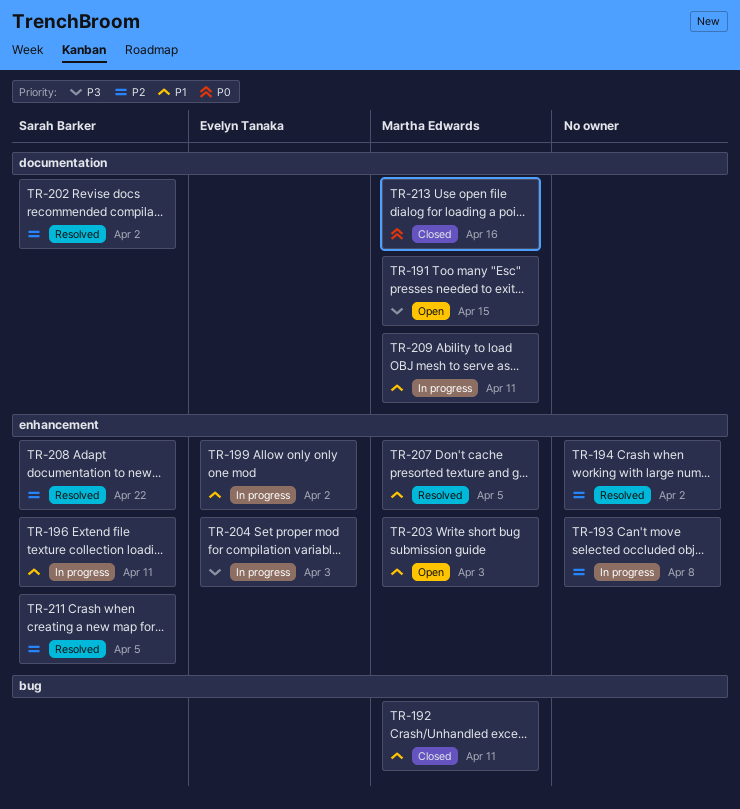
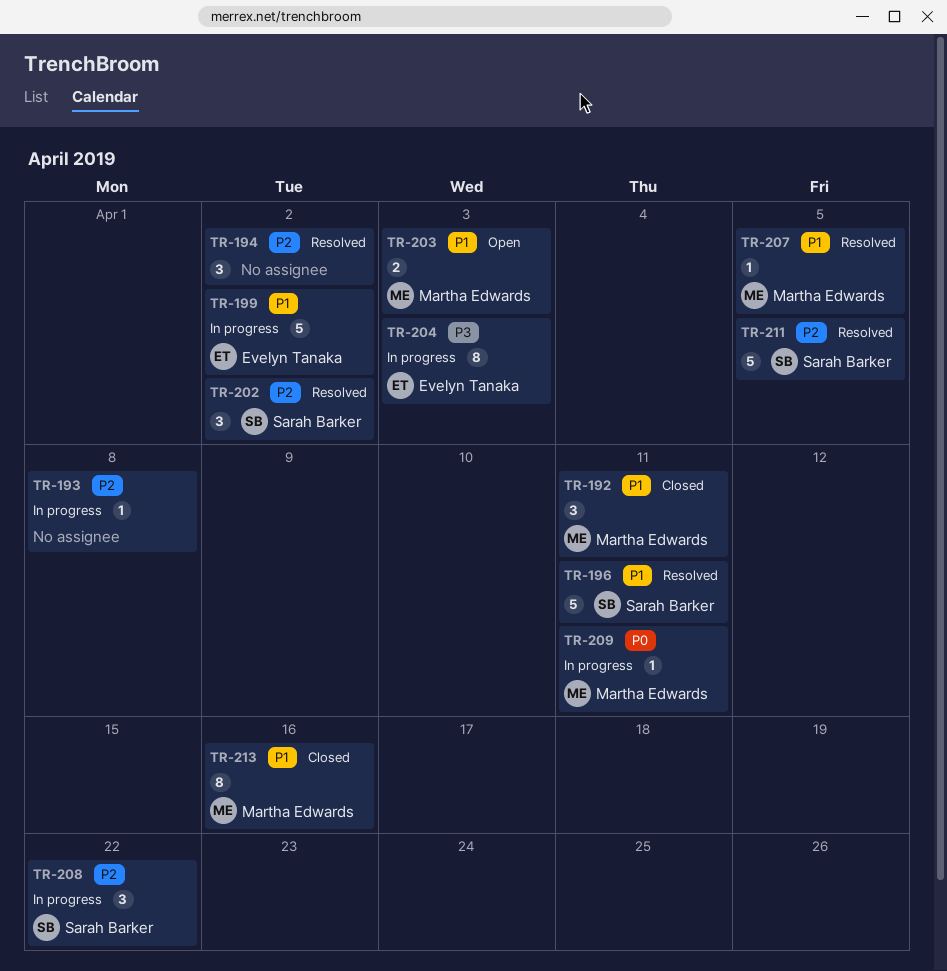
TR-191: present -> none
TR-196, status: In progress -> Resolved
TR-208, status: Resolved -> In progress
TR-209, priority: P1 -> P0
TR-213, priority: P0 -> P1

